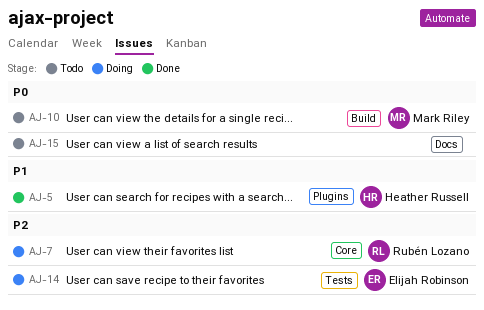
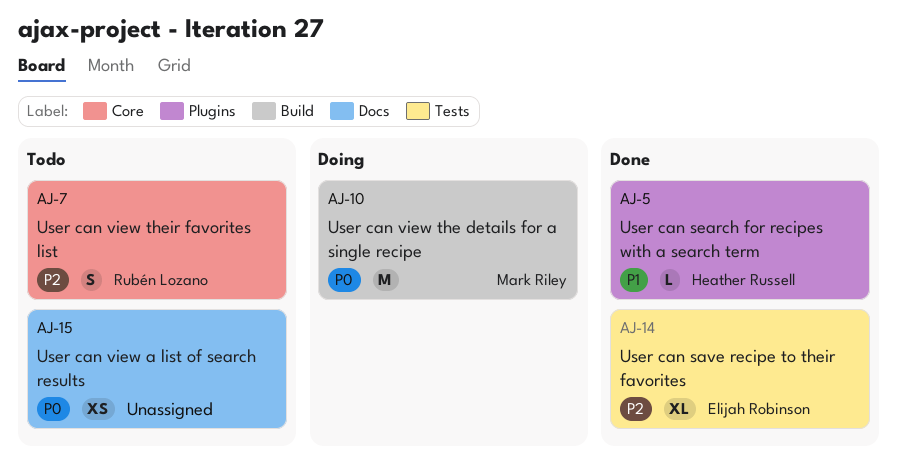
AJ-7, status: Doing -> Todo
AJ-10, status: Todo -> Doing
AJ-14, status: Doing -> Done

